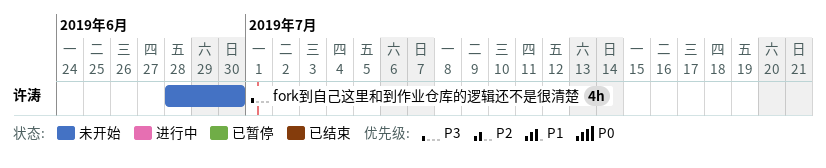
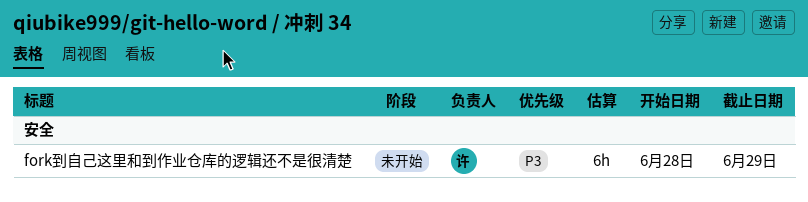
fork到自己这里和到作业仓库的逻辑还不是很清楚, estimate: 4h -> 6h
fork到自己这里和到作业仓库的逻辑还不是很清楚, due: Jun 30 -> Jun 29

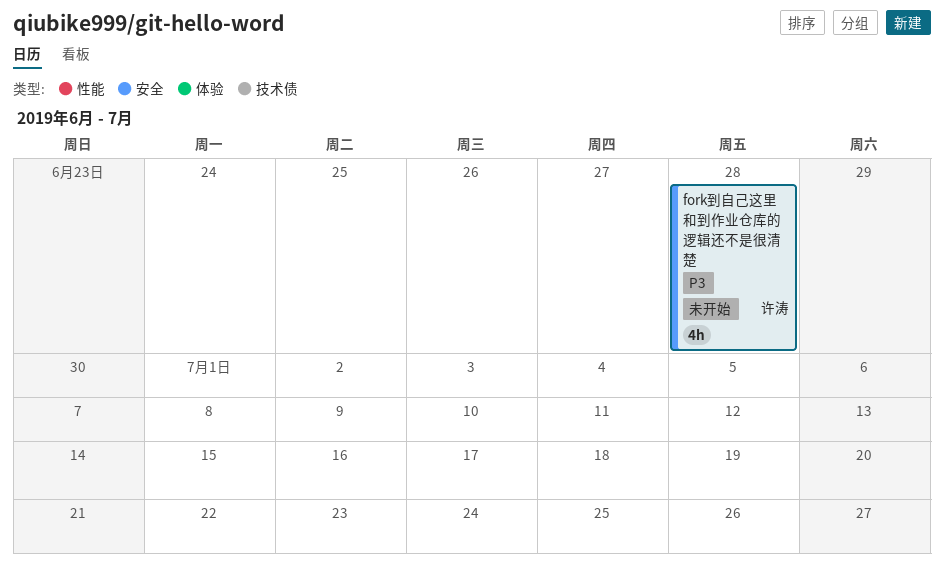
fork到自己这里和到作业仓库的逻辑还不是很清楚, estimate: 6h -> 4h
fork到自己这里和到作业仓库的逻辑还不是很清楚, due: Jun 29 -> Jun 28

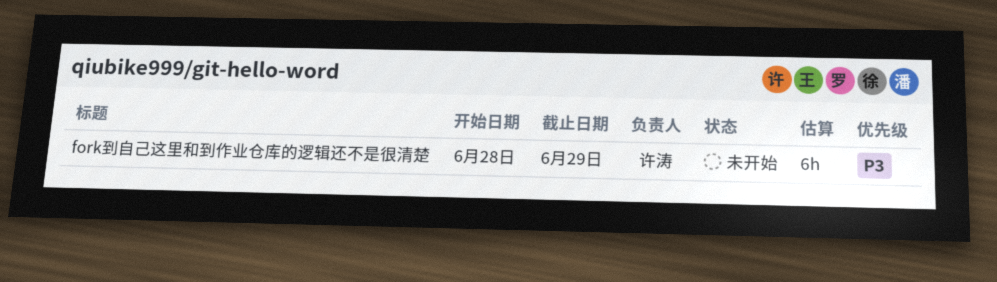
fork到自己这里和到作业仓库的逻辑还不是很清楚, estimate: 4h -> 6h
fork到自己这里和到作业仓库的逻辑还不是很清楚, due: Jun 28 -> Jun 29

